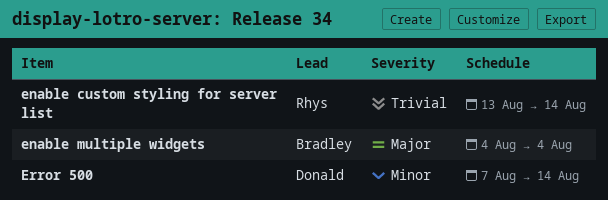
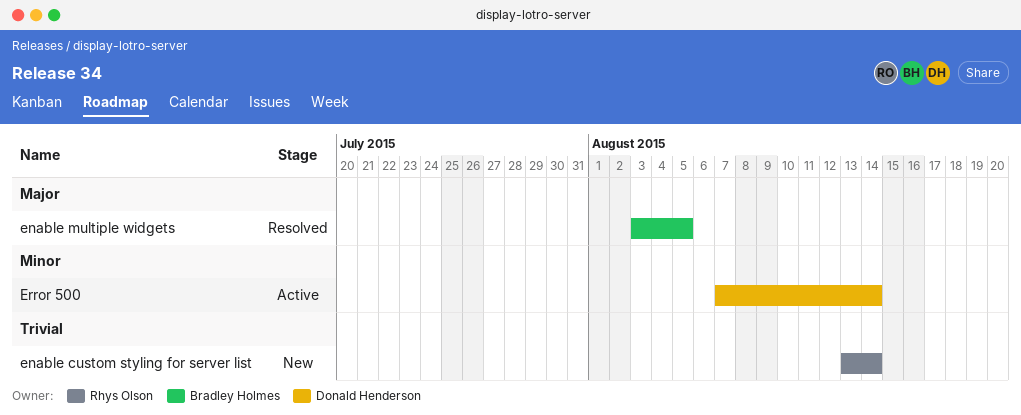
enable multiple widgets, start: Aug 4 -> Aug 3
enable multiple widgets, due: Aug 4 -> Aug 5

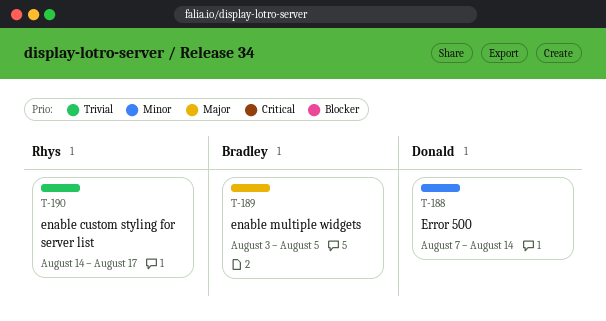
enable custom styling for server list, start: Aug 13 -> Aug 14
enable custom styling for server list, due: Aug 14 -> Aug 17

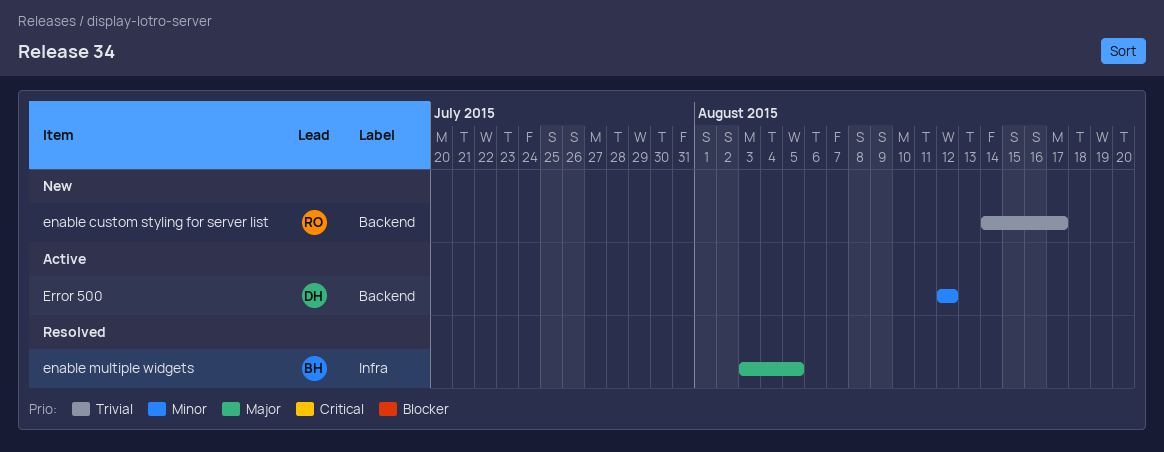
Error 500, start: Aug 7 -> Aug 12
Error 500, due: Aug 14 -> Aug 12

